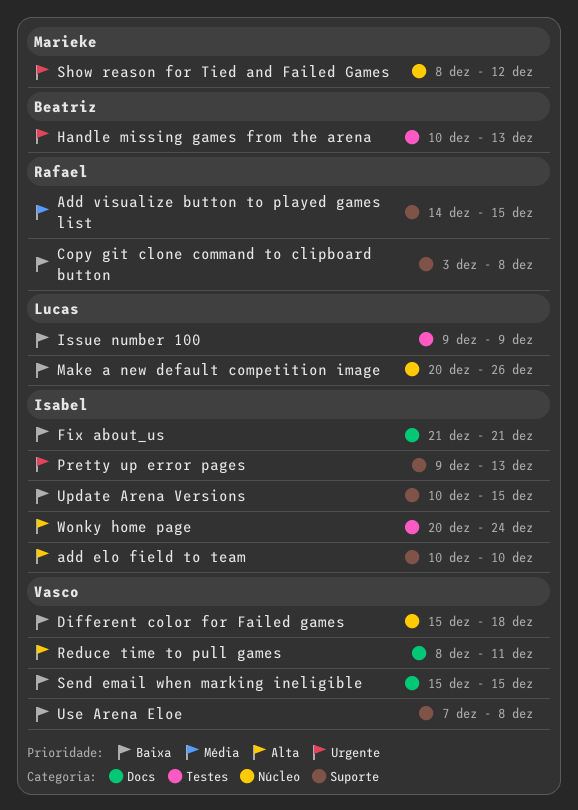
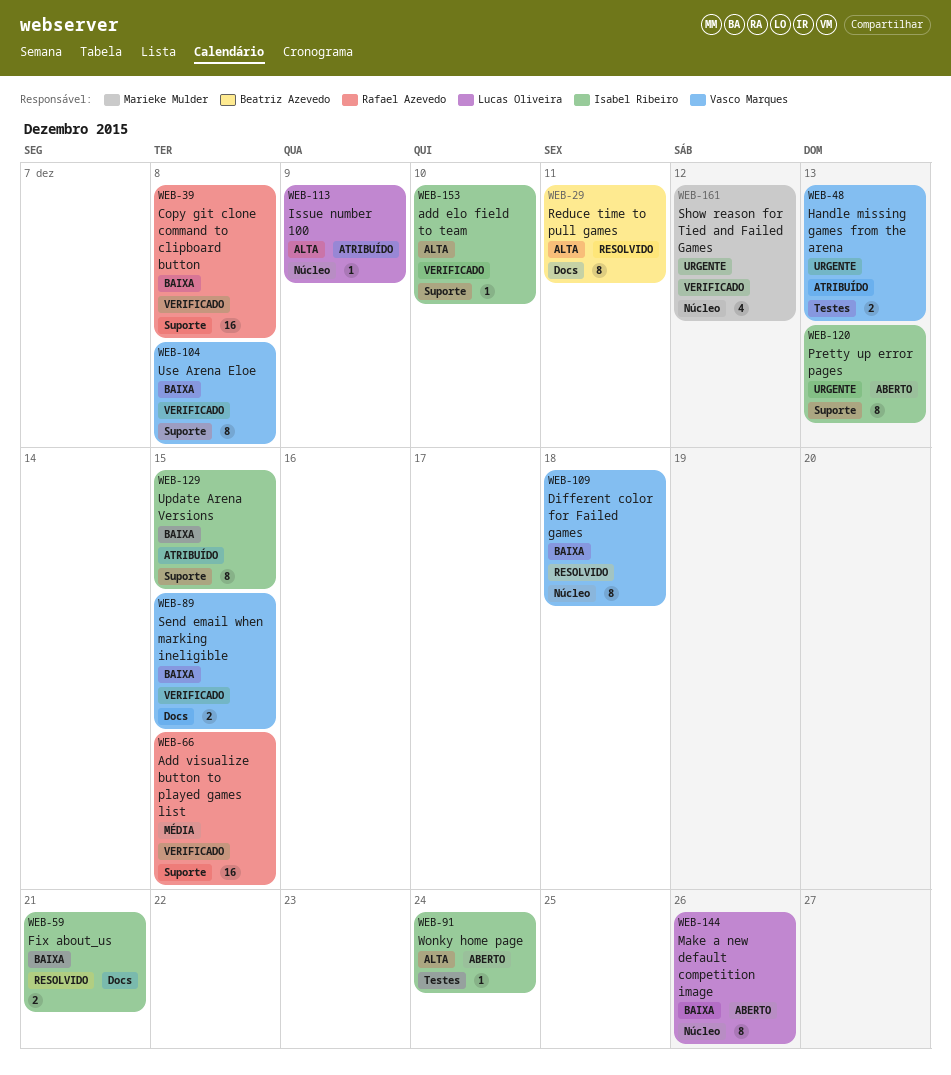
Handle missing games from the arena, owner: Beatriz Azevedo -> Vasco Marques
Issue number 100, priority: Baixa -> Alta
Issue number 100, label: Testes -> Núcleo
Reduce time to pull games, owner: Vasco Marques -> Beatriz Azevedo

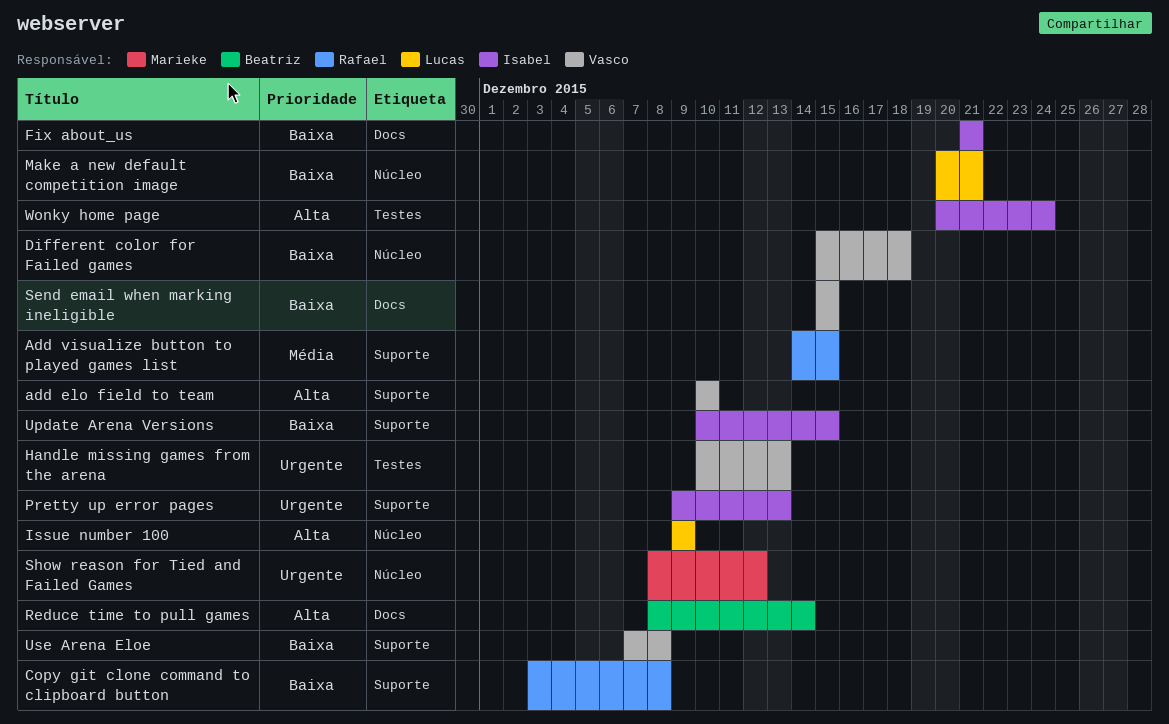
add elo field to team, owner: Isabel Ribeiro -> Vasco Marques
Make a new default competition image, due: Dec 26 -> Dec 21
Reduce time to pull games, due: Dec 11 -> Dec 14

